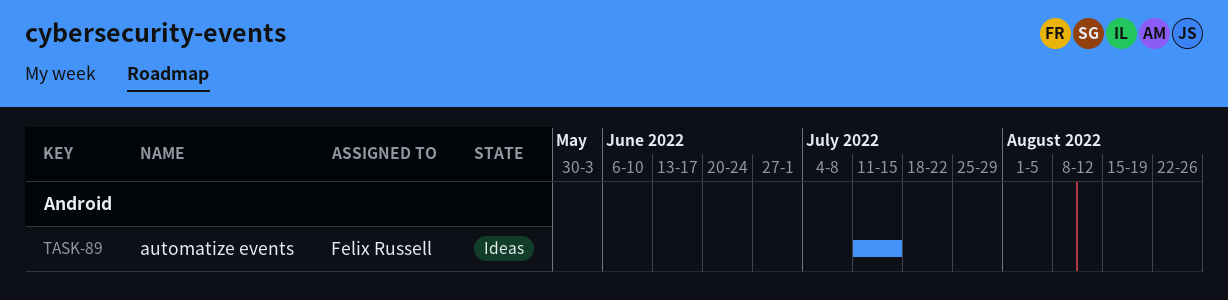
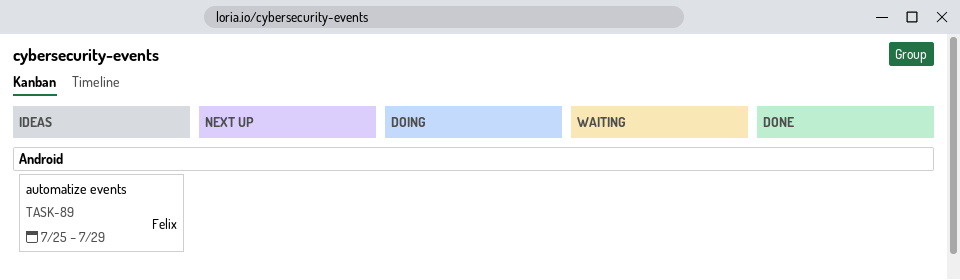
TASK-89, start: Jul 11 -> Jul 25
TASK-89, due: Jul 15 -> Jul 29

